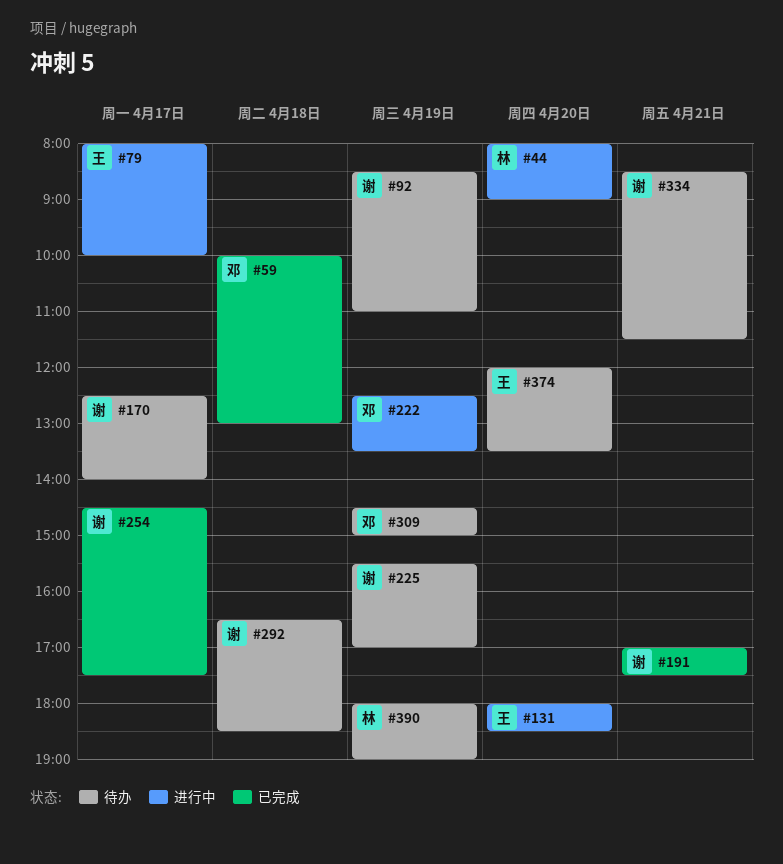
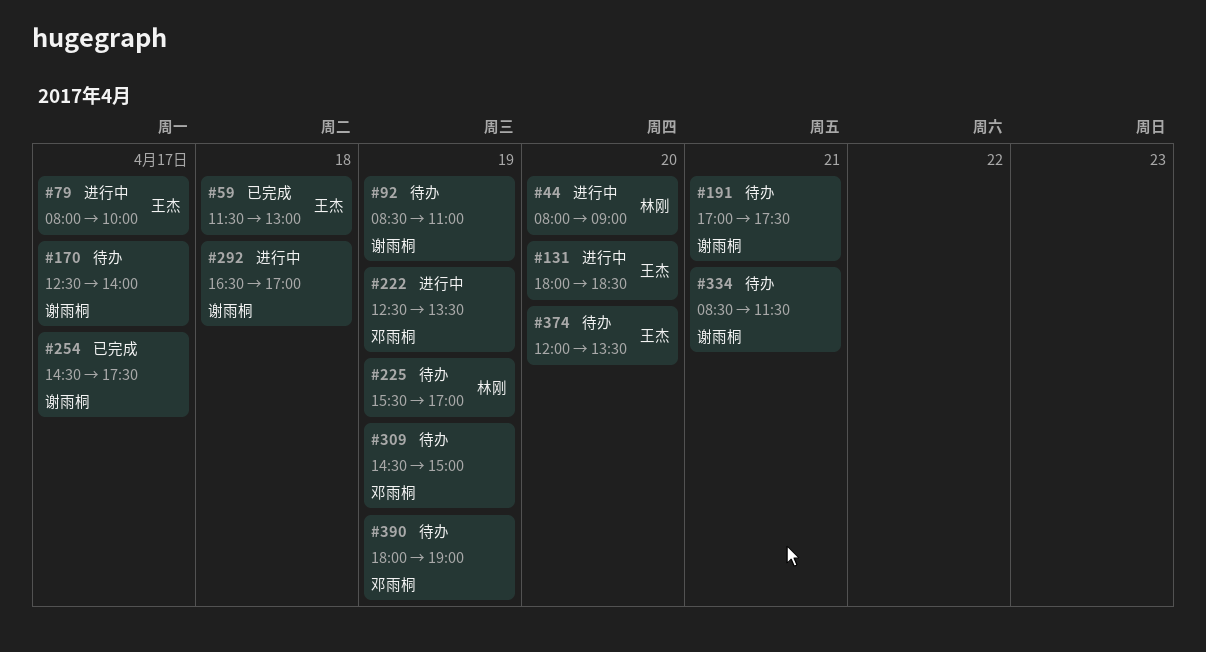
#59, owner: 邓雨桐 -> 王杰
#59, begins: 10:00 -> 11:30
#191, status: 已完成 -> 待办
#225, owner: 谢雨桐 -> 林刚
#292, status: 待办 -> 进行中
#292, ends: 18:30 -> 17:00
#390, owner: 林刚 -> 邓雨桐

